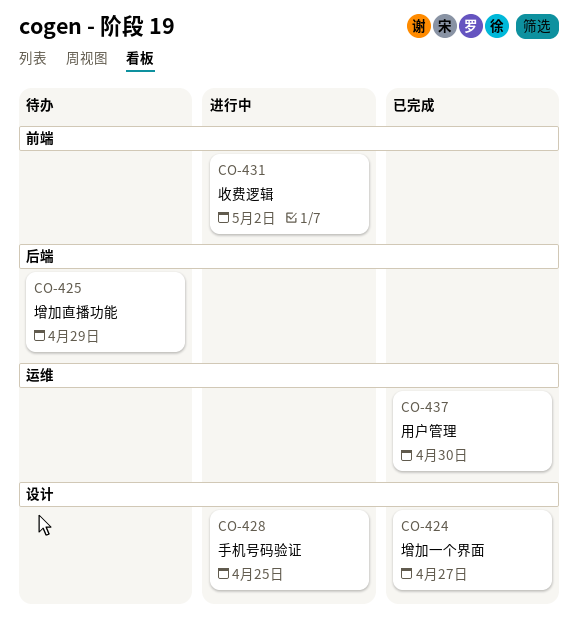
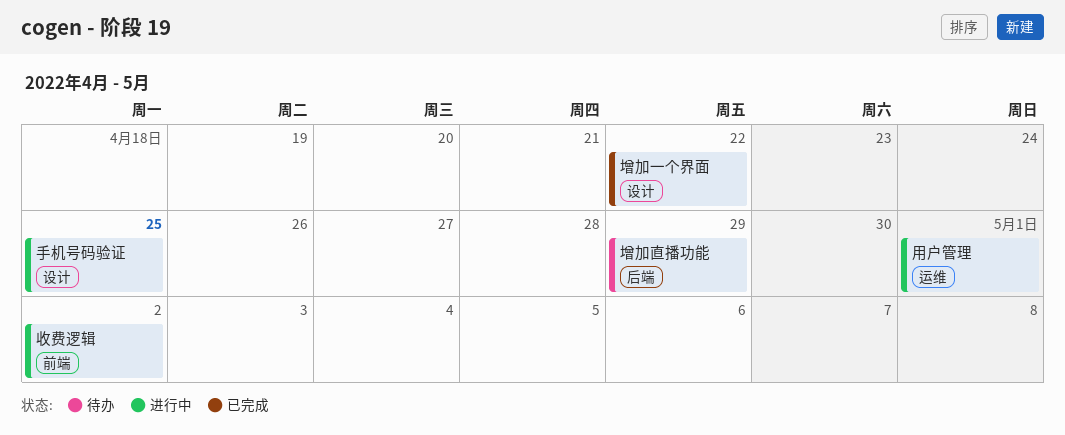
增加一个界面, due: Apr 27 -> Apr 22
用户管理, status: 已完成 -> 进行中
用户管理, due: Apr 30 -> May 1

